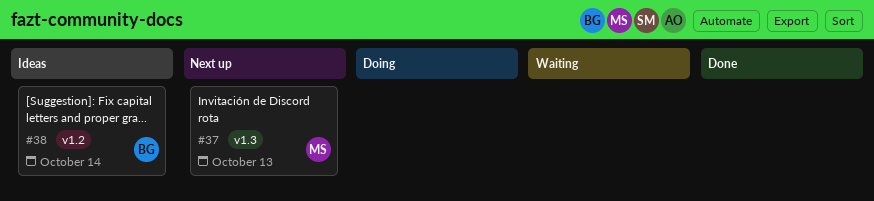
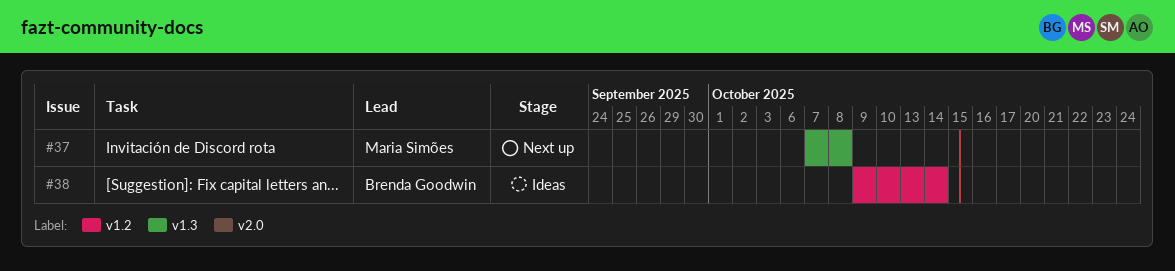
#37, due: Oct 13 -> Oct 8

